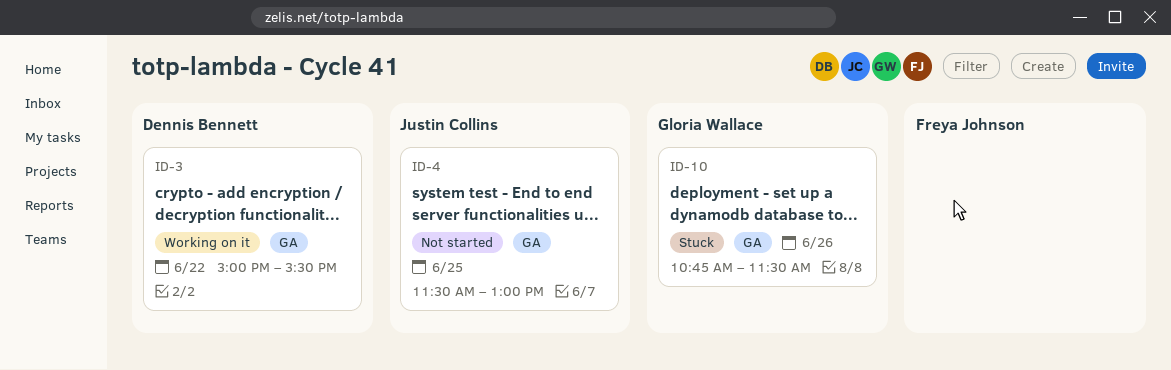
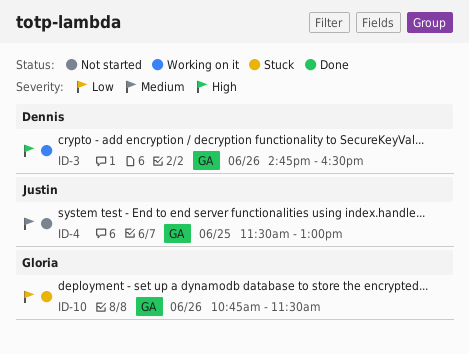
ID-3, day: Jun 22 -> Jun 26
ID-3, begins: 15:00 -> 14:45
ID-3, ends: 15:30 -> 16:30

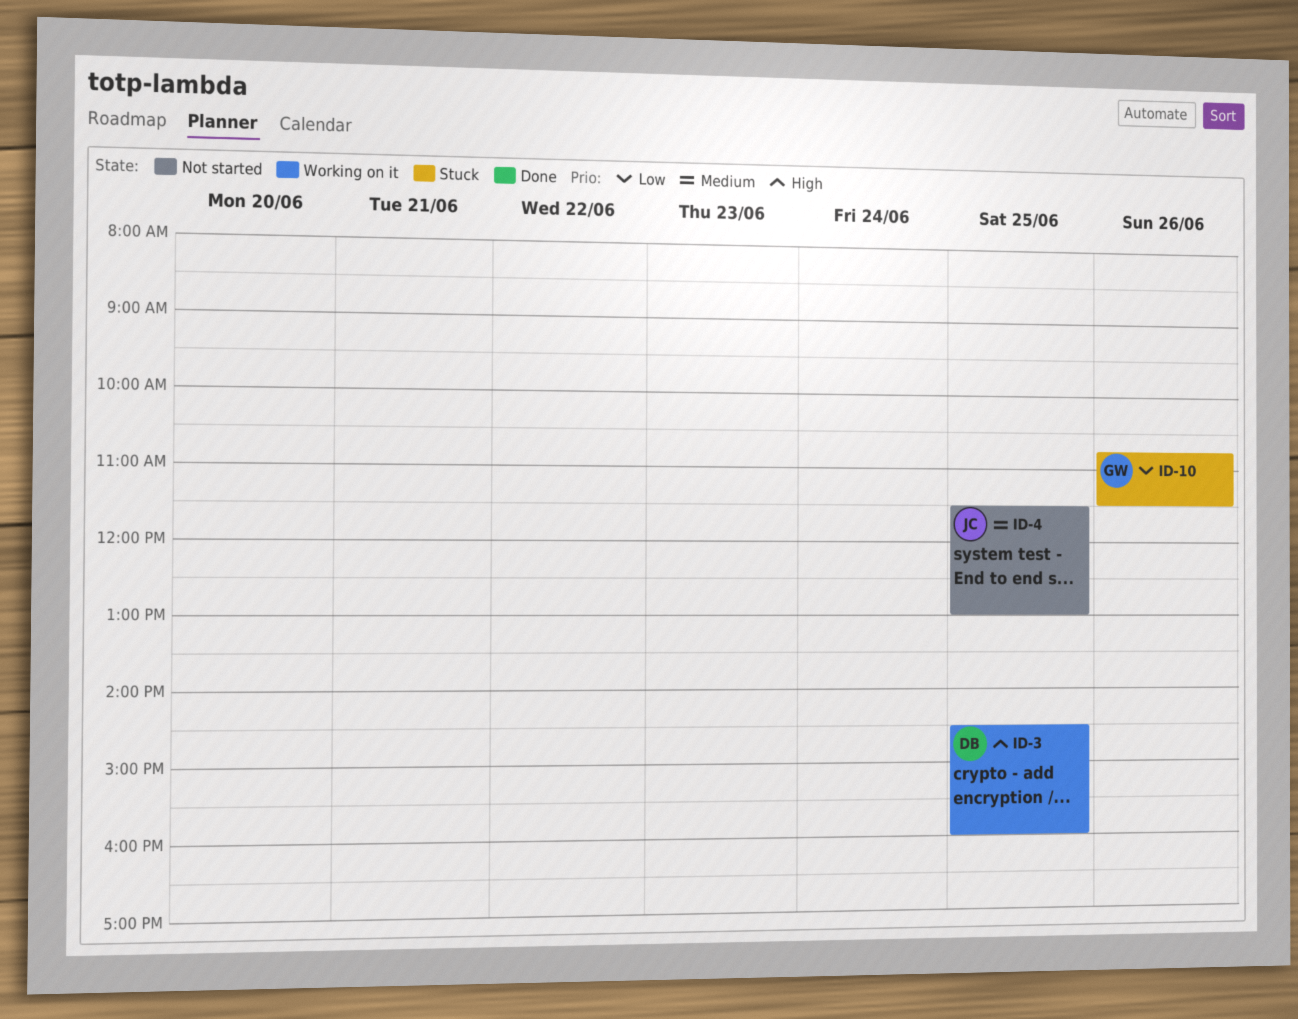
ID-3, day: Jun 26 -> Jun 25
ID-3, begins: 14:45 -> 14:30
ID-3, ends: 16:30 -> 16:00

